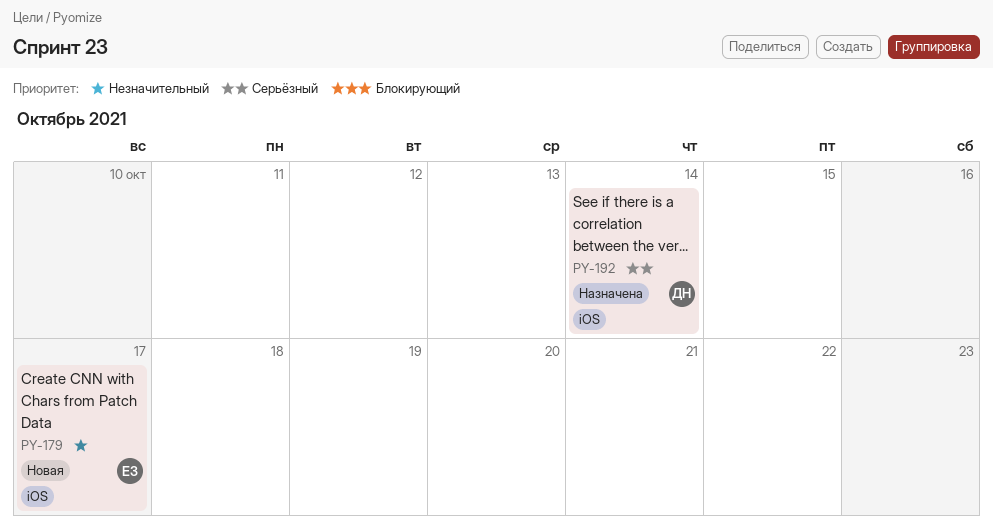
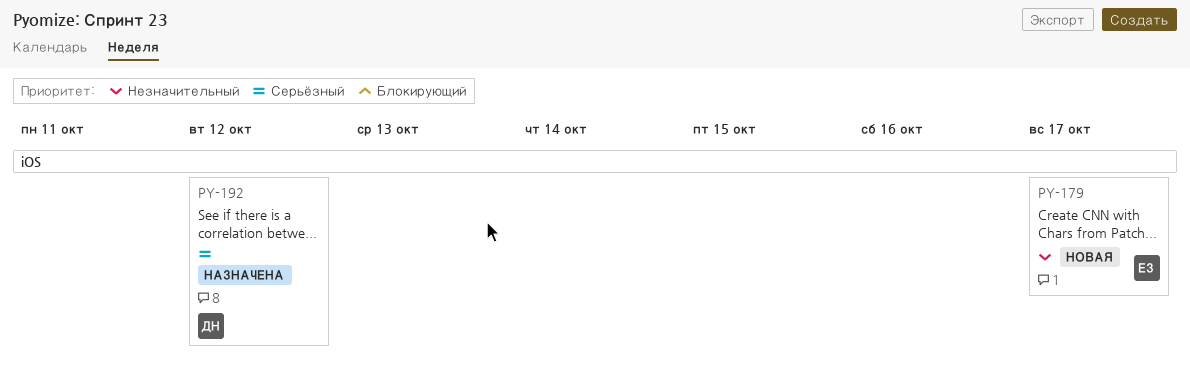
PY-192, due: Oct 14 -> Oct 12

